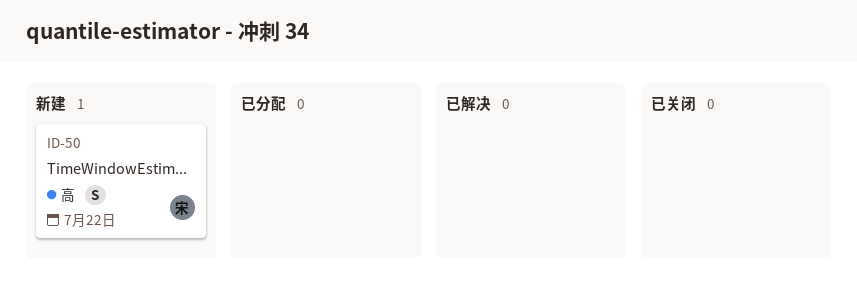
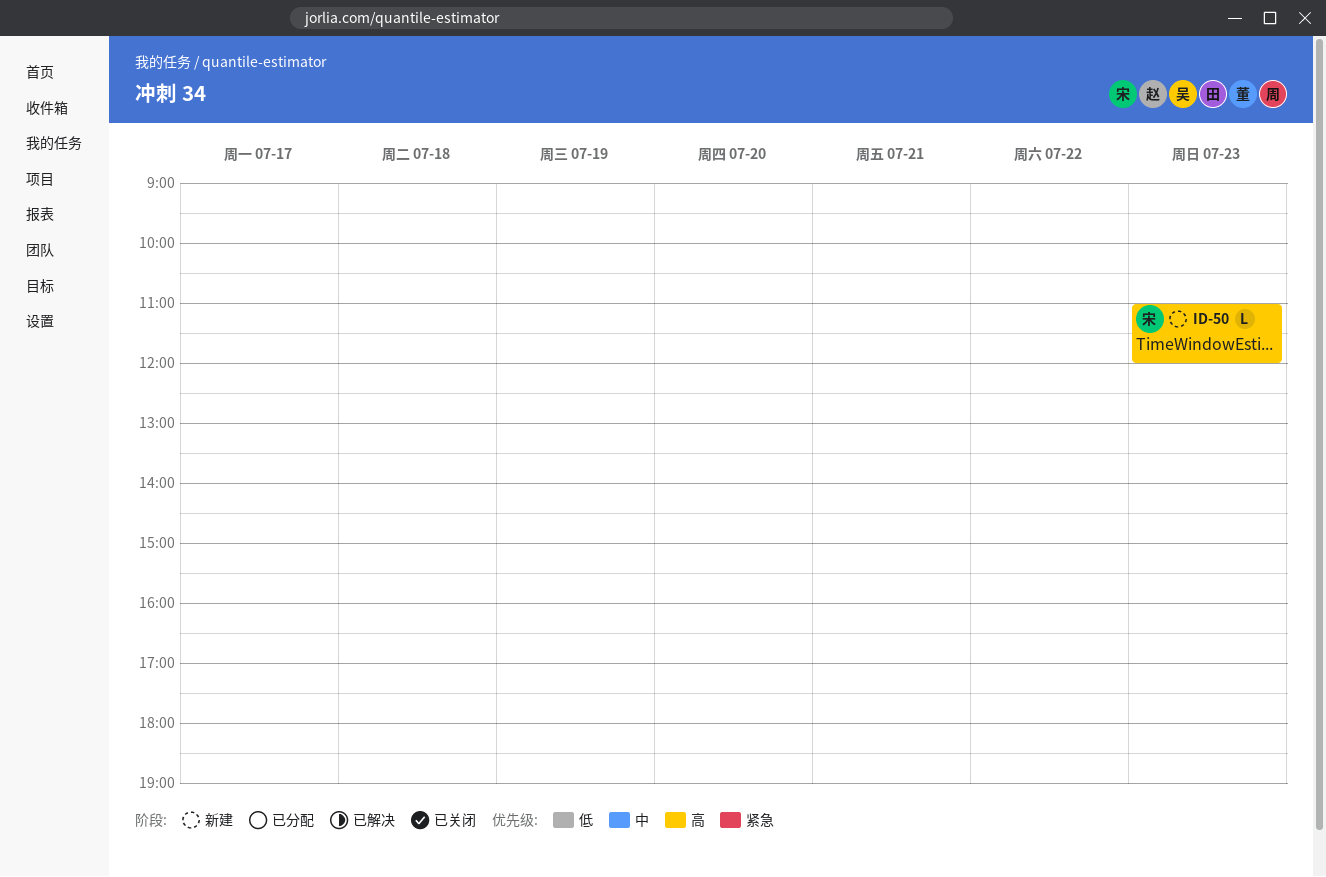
ID-50, estimate: S -> L
ID-50, day: Jul 22 -> Jul 23

